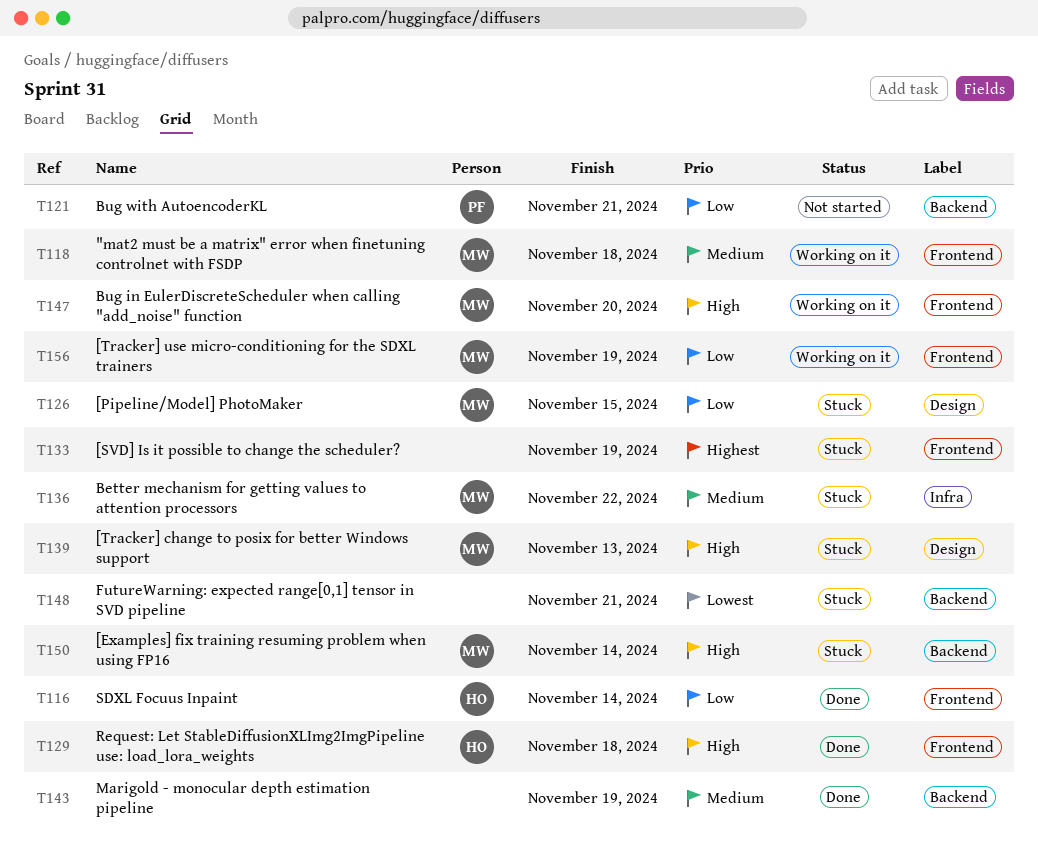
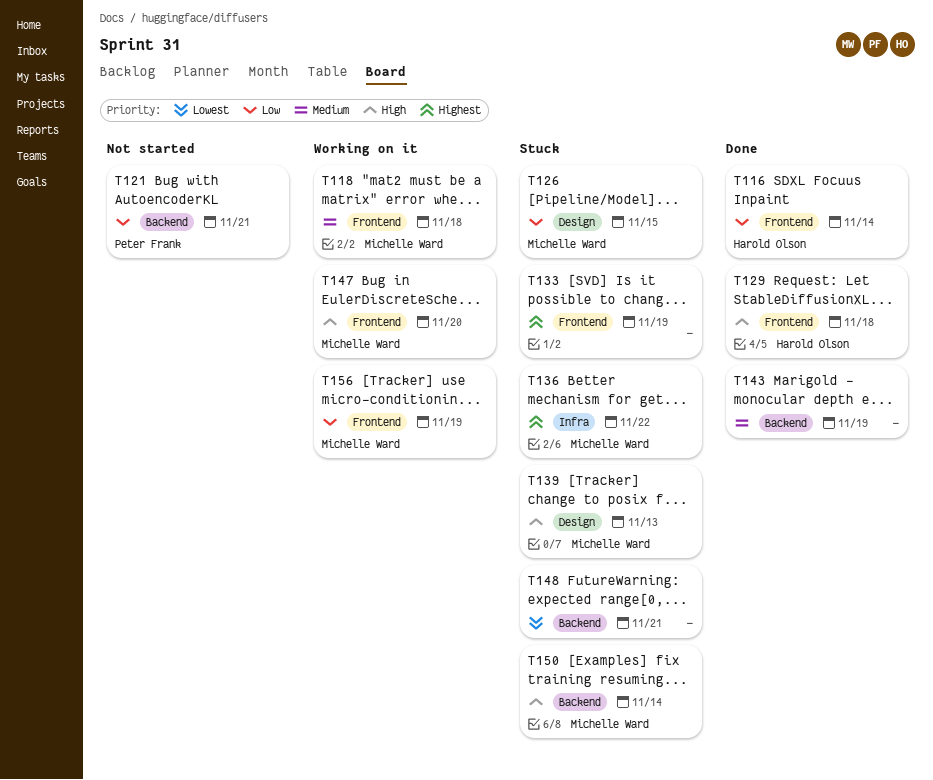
T136, priority: Medium -> Highest

